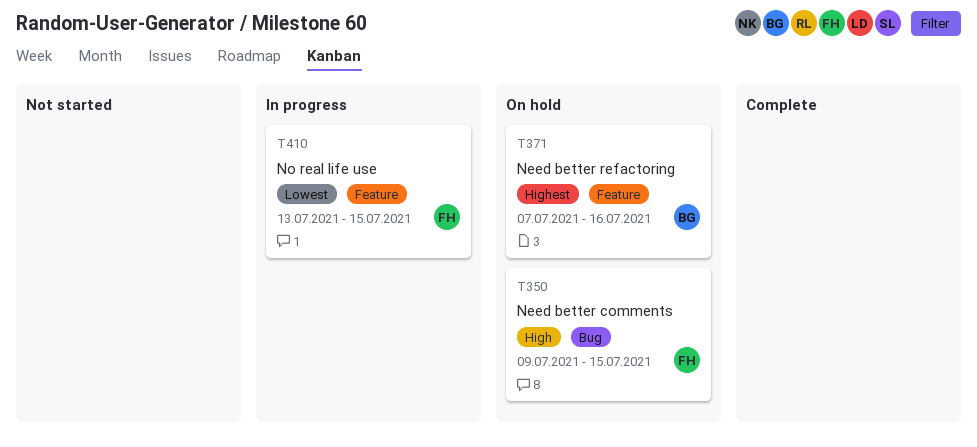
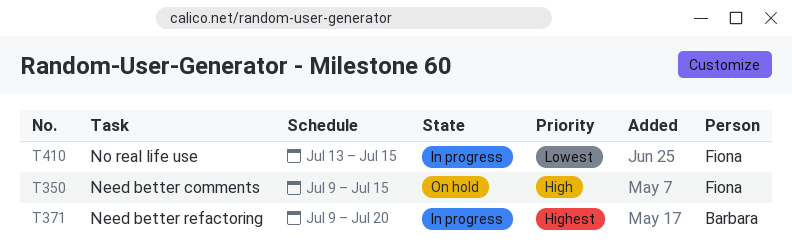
T371, status: On hold -> In progress
T371, start: Jul 7 -> Jul 9
T371, due: Jul 16 -> Jul 20

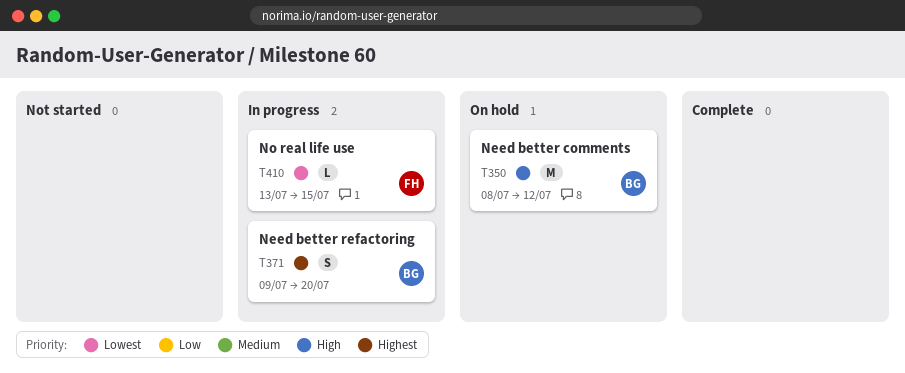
T350, owner: Fiona -> Barbara
T350, start: Jul 9 -> Jul 8
T350, due: Jul 15 -> Jul 12

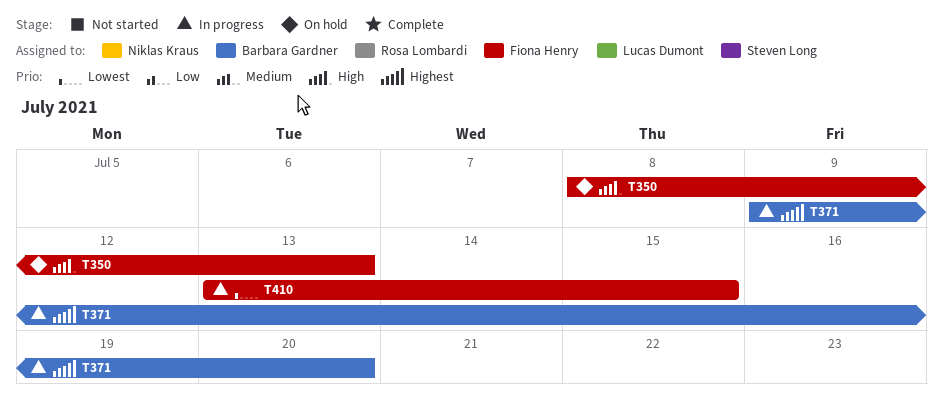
T350, owner: Barbara Gardner -> Fiona Henry
T350, due: Jul 12 -> Jul 13

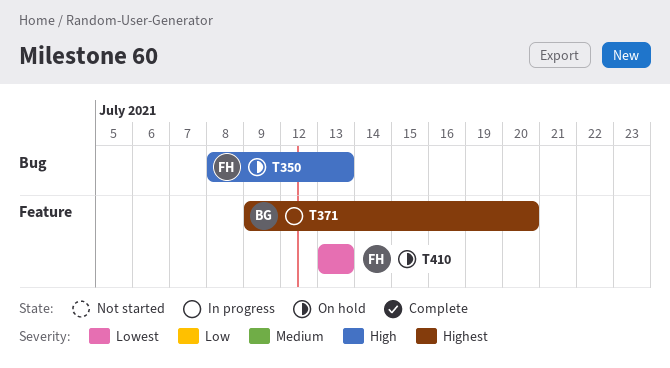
T410, status: In progress -> On hold
T410, due: Jul 15 -> Jul 13

